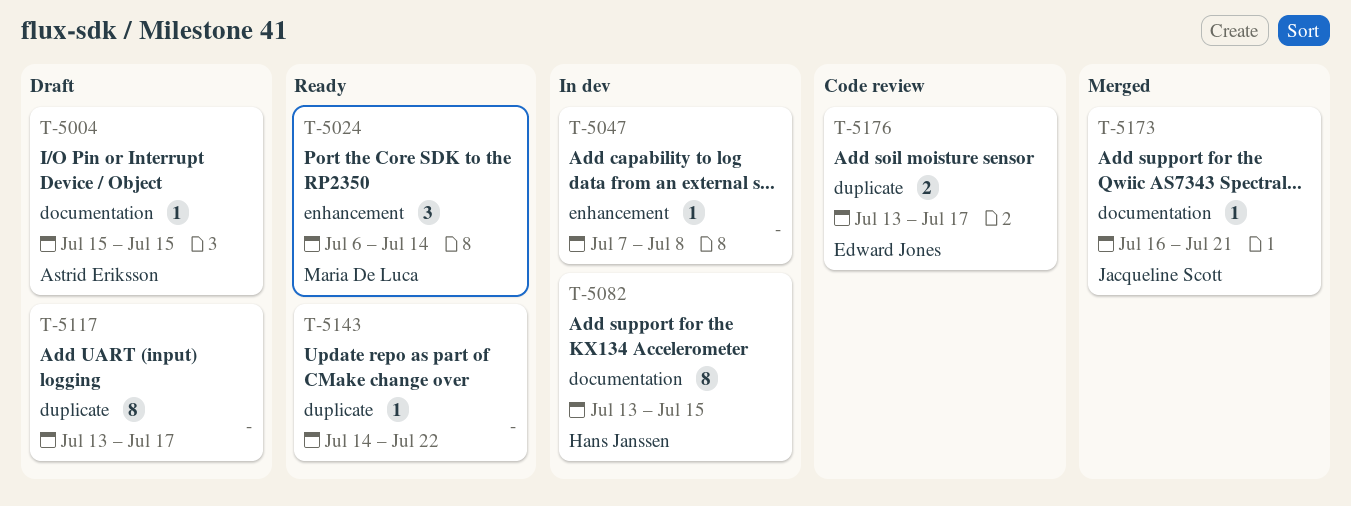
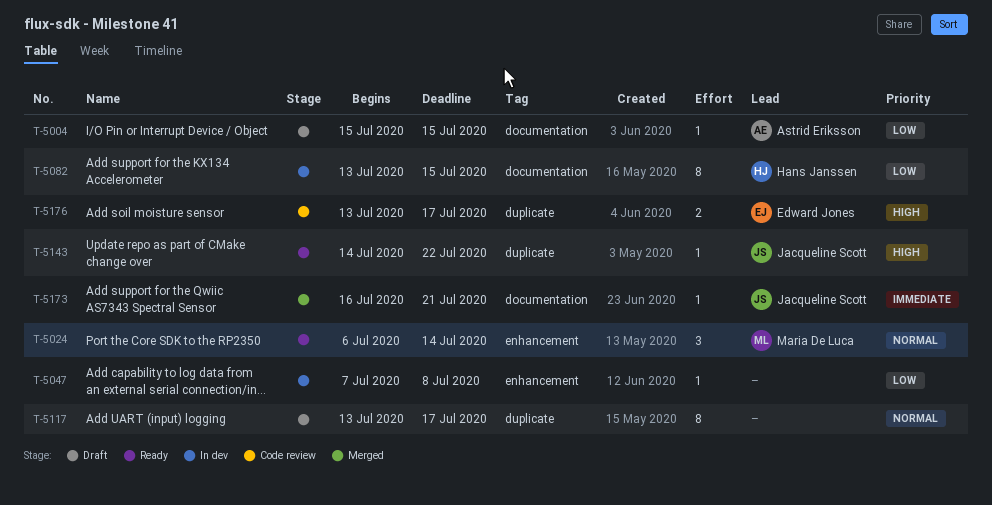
T-5143, owner: none -> Jacqueline Scott

